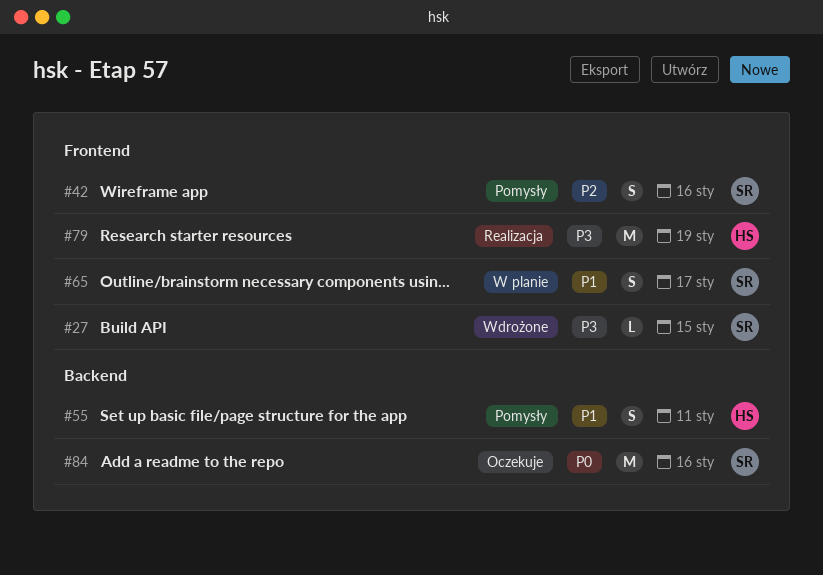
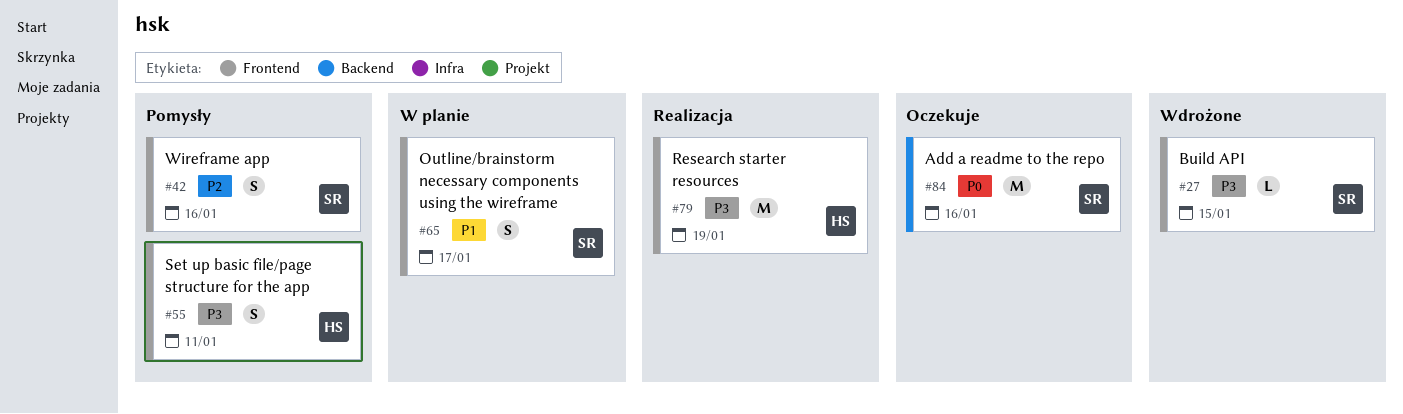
#55, priority: P1 -> P3
#55, label: Backend -> Frontend

